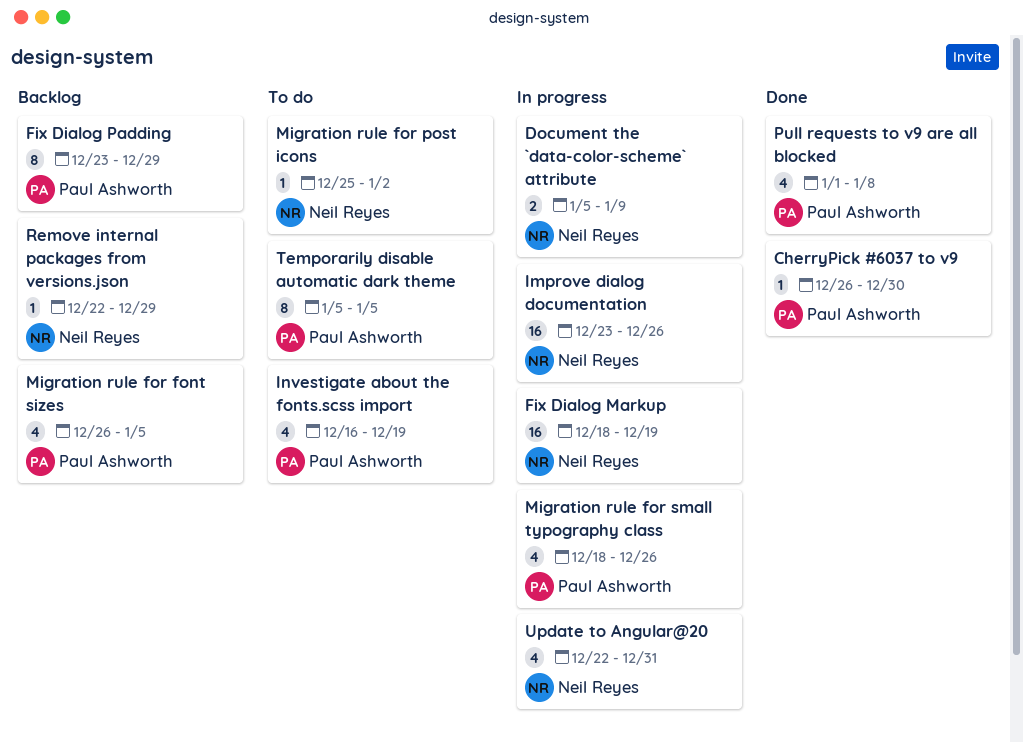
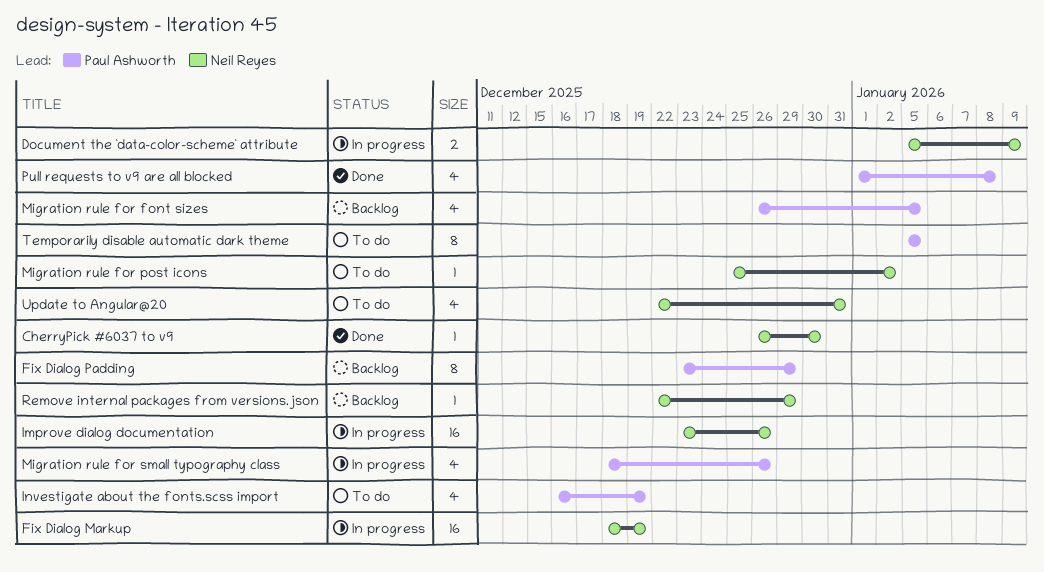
CherryPick #6037 to v9, owner: Paul Ashworth -> Neil Reyes
Update to Angular@20, status: In progress -> To do

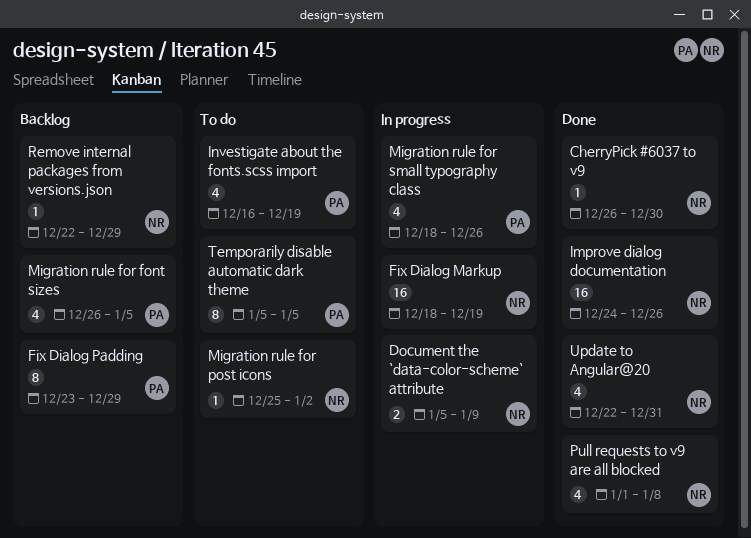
Improve dialog documentation, status: In progress -> Done
Improve dialog documentation, start: Dec 23 -> Dec 24
Pull requests to v9 are all blocked, owner: Paul Ashworth -> Neil Reyes
Update to Angular@20, status: To do -> Done

